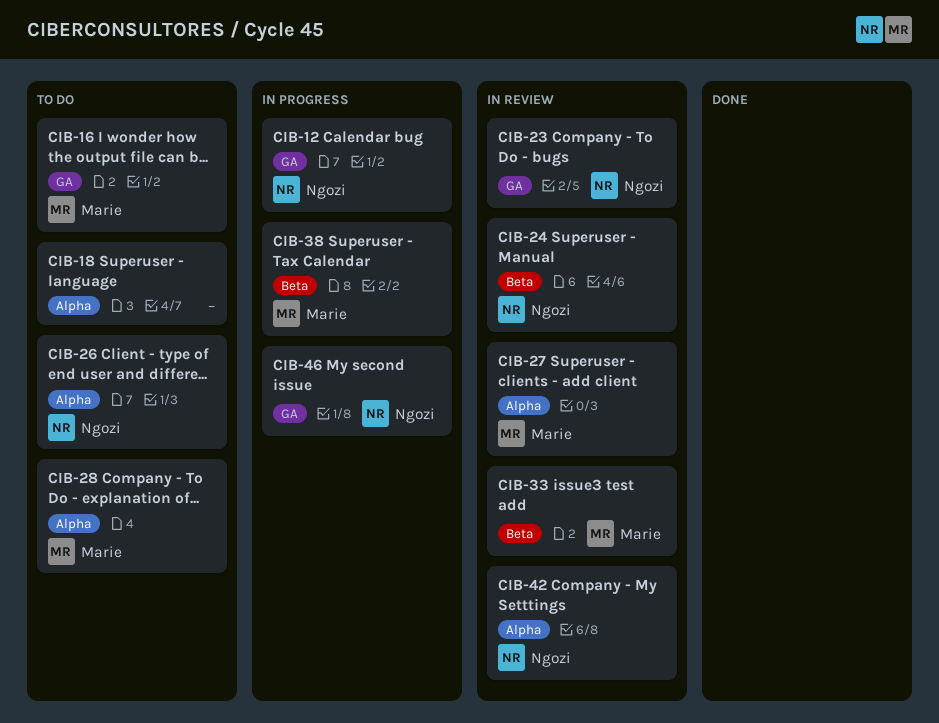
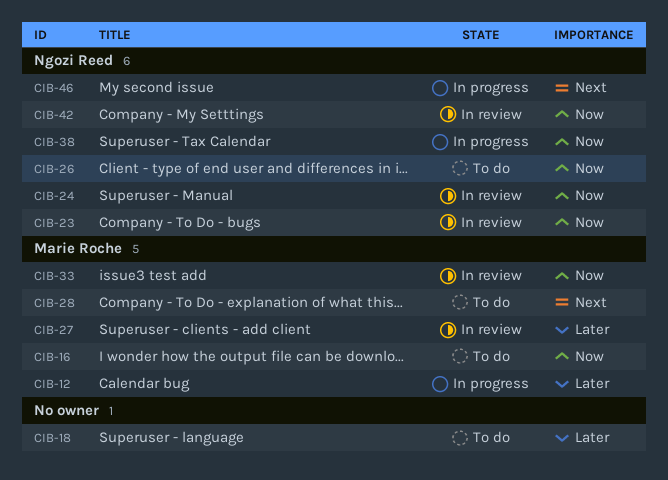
CIB-12, owner: Ngozi Reed -> Marie Roche
CIB-38, owner: Marie Roche -> Ngozi Reed

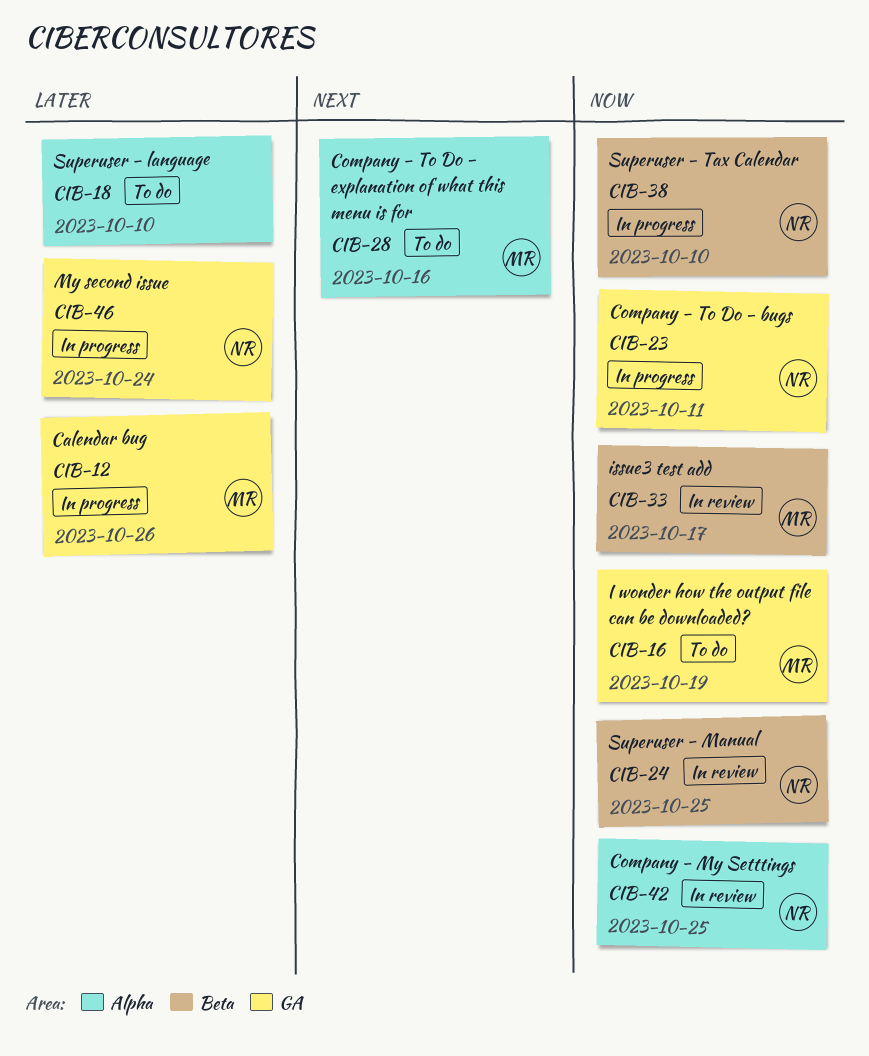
CIB-23, status: In review -> In progress
CIB-26: present -> none
CIB-27: present -> none
CIB-46, priority: Next -> Later

